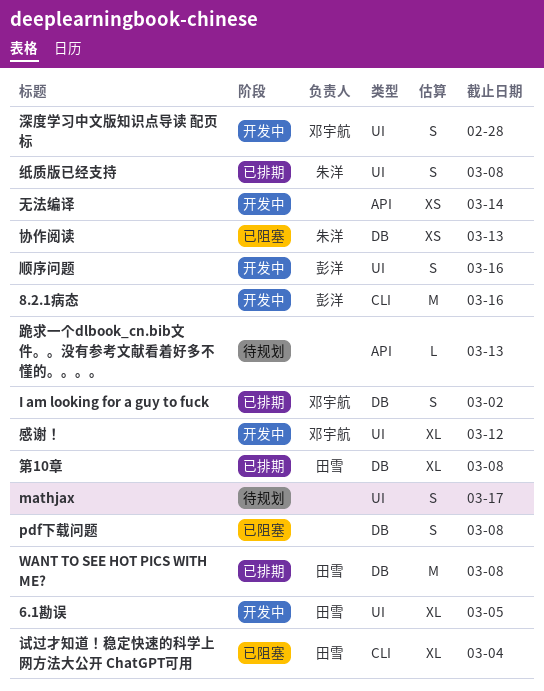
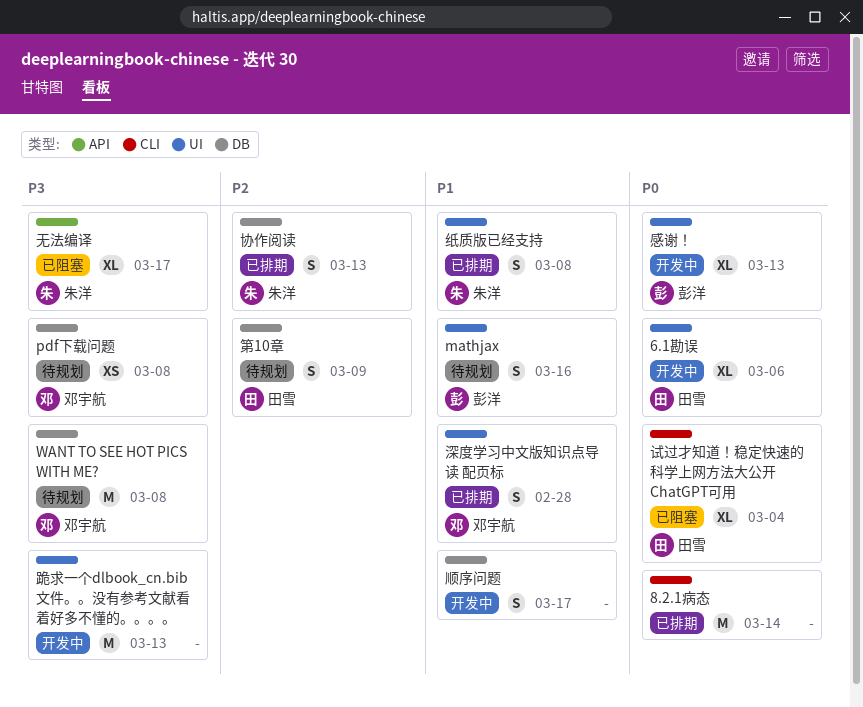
6.1勘误, due: Mar 5 -> Mar 6
8.2.1病态, status: 开发中 -> 已排期
8.2.1病态, owner: 彭洋 -> none
8.2.1病态, due: Mar 16 -> Mar 14
I am looking for a guy to fuck: present -> none
mathjax, owner: none -> 彭洋
mathjax, due: Mar 17 -> Mar 16
pdf下载问题, status: 已阻塞 -> 待规划
pdf下载问题, owner: none -> 邓宇航
pdf下载问题, estimate: S -> XS
WANT TO SEE HOT PICS WITH ME?, status: 已排期 -> 待规划
WANT TO SEE HOT PICS WITH ME?, owner: 田雪 -> 邓宇航
协作阅读, status: 已阻塞 -> 已排期
协作阅读, estimate: XS -> S
感谢！, owner: 邓宇航 -> 彭洋
感谢！, due: Mar 12 -> Mar 13
无法编译, status: 开发中 -> 已阻塞
无法编译, owner: none -> 朱洋
无法编译, estimate: XS -> XL
无法编译, due: Mar 14 -> Mar 17
深度学习中文版知识点导读 配页标, status: 开发中 -> 已排期
第10章, status: 已排期 -> 待规划
第10章, estimate: XL -> S
第10章, due: Mar 8 -> Mar 9
跪求一个dlbook_cn.bib文件。。没有参考文献看着好多不懂的。。。。, status: 待规划 -> 开发中
跪求一个dlbook_cn.bib文件。。没有参考文献看着好多不懂的。。。。, label: API -> UI
跪求一个dlbook_cn.bib文件。。没有参考文献看着好多不懂的。。。。, estimate: L -> M
顺序问题, owner: 彭洋 -> none
顺序问题, label: UI -> DB
顺序问题, due: Mar 16 -> Mar 17

